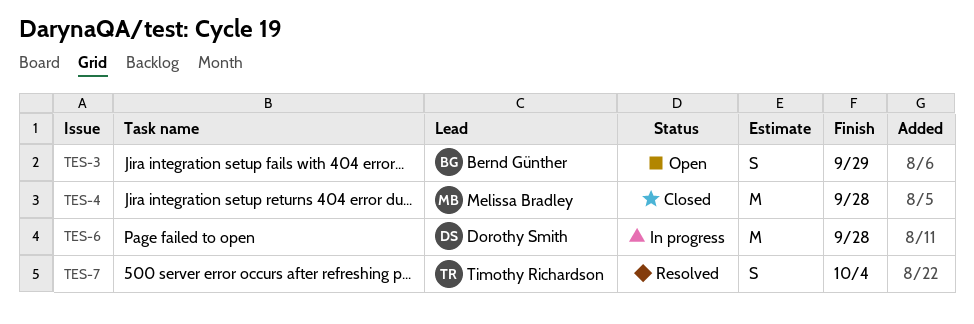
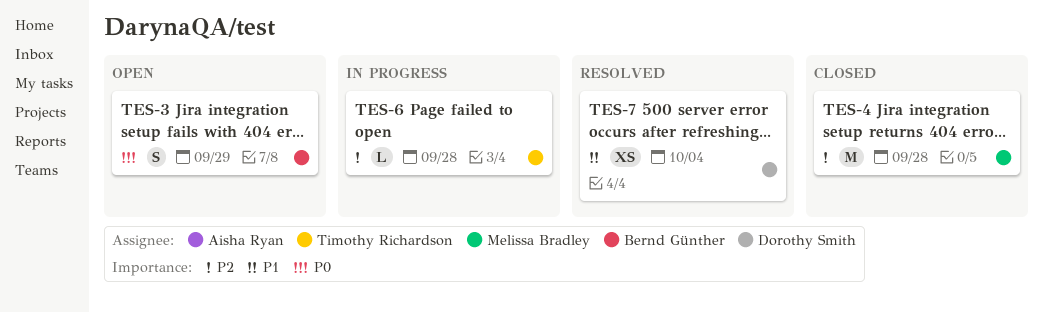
TES-6, owner: Dorothy Smith -> Timothy Richardson
TES-6, estimate: M -> L
TES-7, owner: Timothy Richardson -> Dorothy Smith
TES-7, estimate: S -> XS

